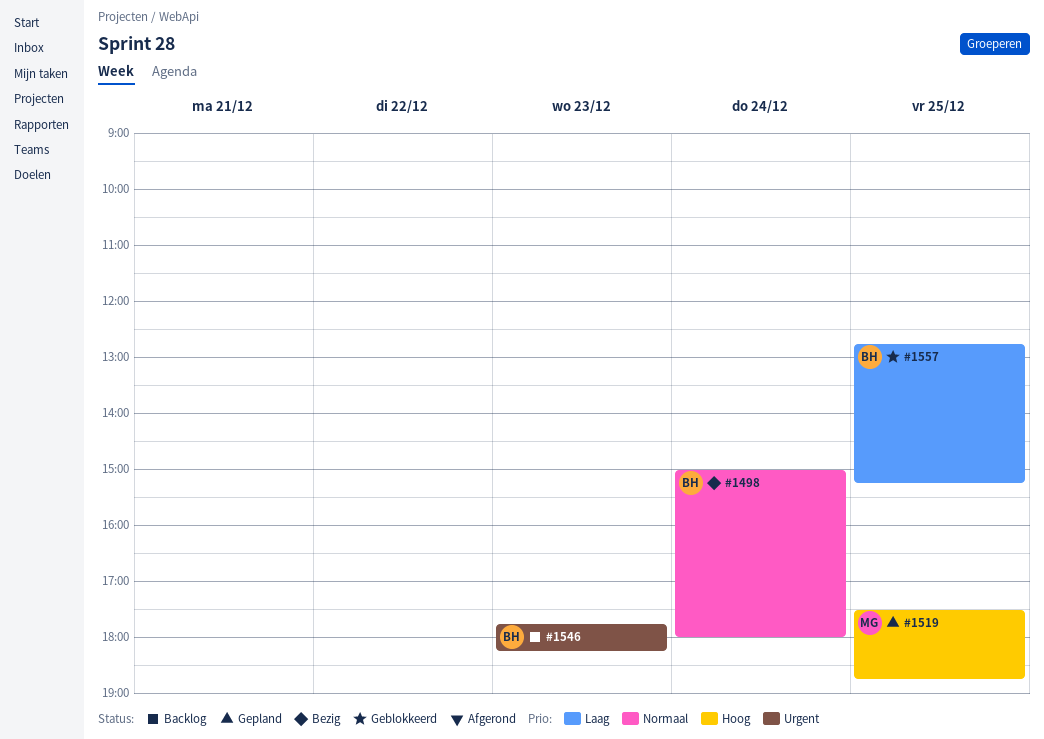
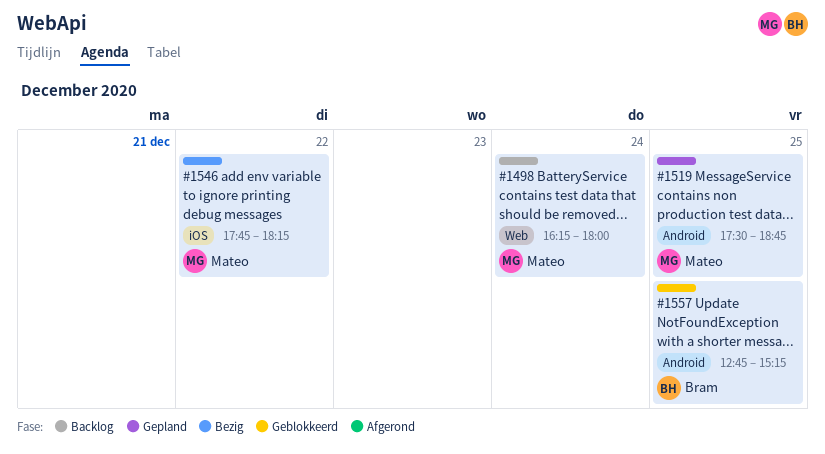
#1498, status: Bezig -> Backlog
#1498, owner: Bram -> Mateo
#1498, begins: 15:00 -> 16:15
#1546, status: Backlog -> Bezig
#1546, owner: Bram -> Mateo
#1546, day: Dec 23 -> Dec 22

